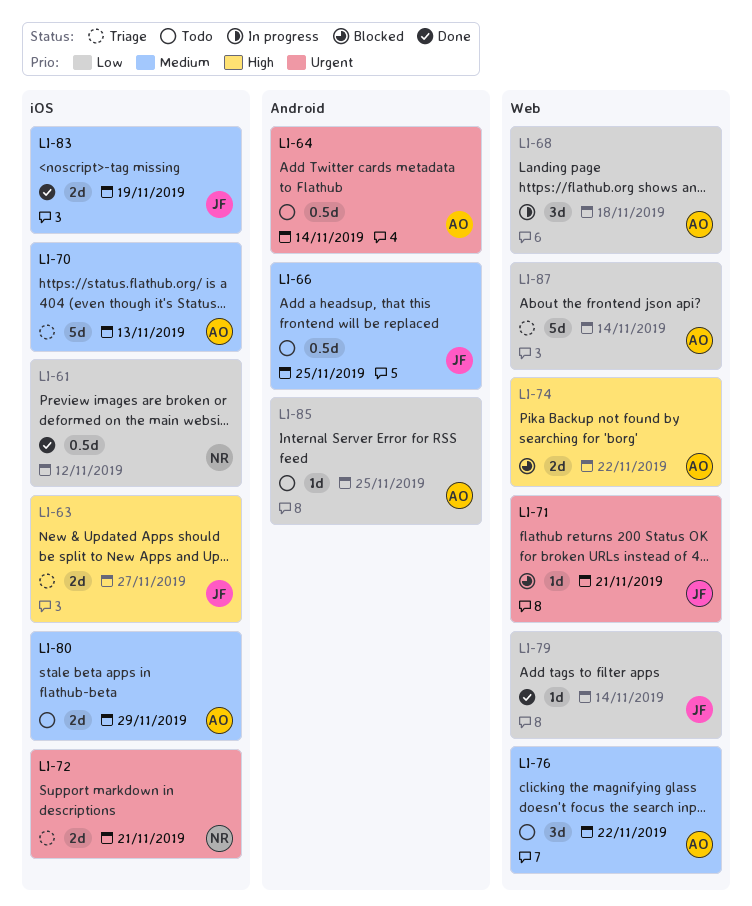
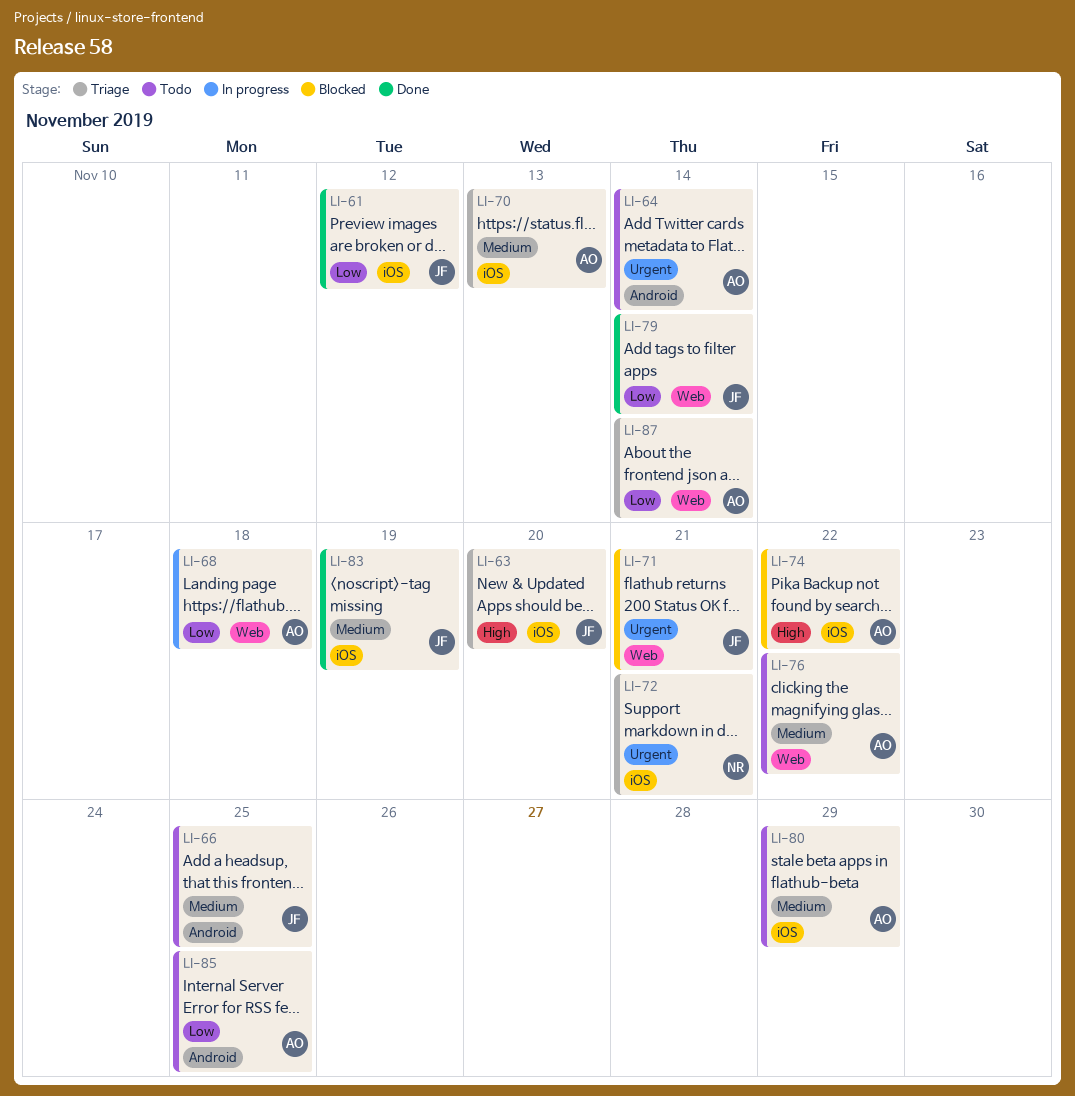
LI-61, owner: NR -> JF
LI-63, due: Nov 27 -> Nov 20
LI-74, label: Web -> iOS

